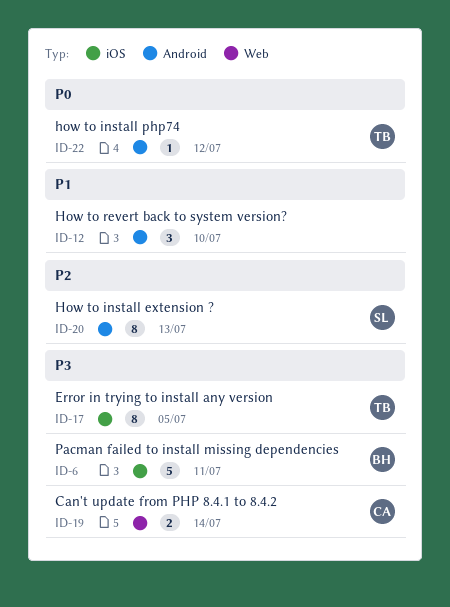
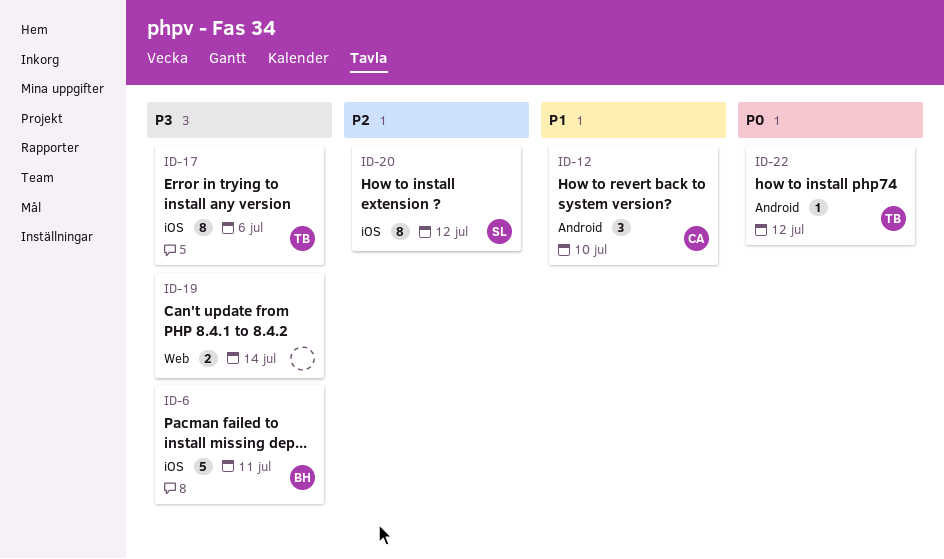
ID-12, owner: none -> CA
ID-17, due: Jul 5 -> Jul 6
ID-19, owner: CA -> none
ID-20, label: Android -> iOS
ID-20, due: Jul 13 -> Jul 12

